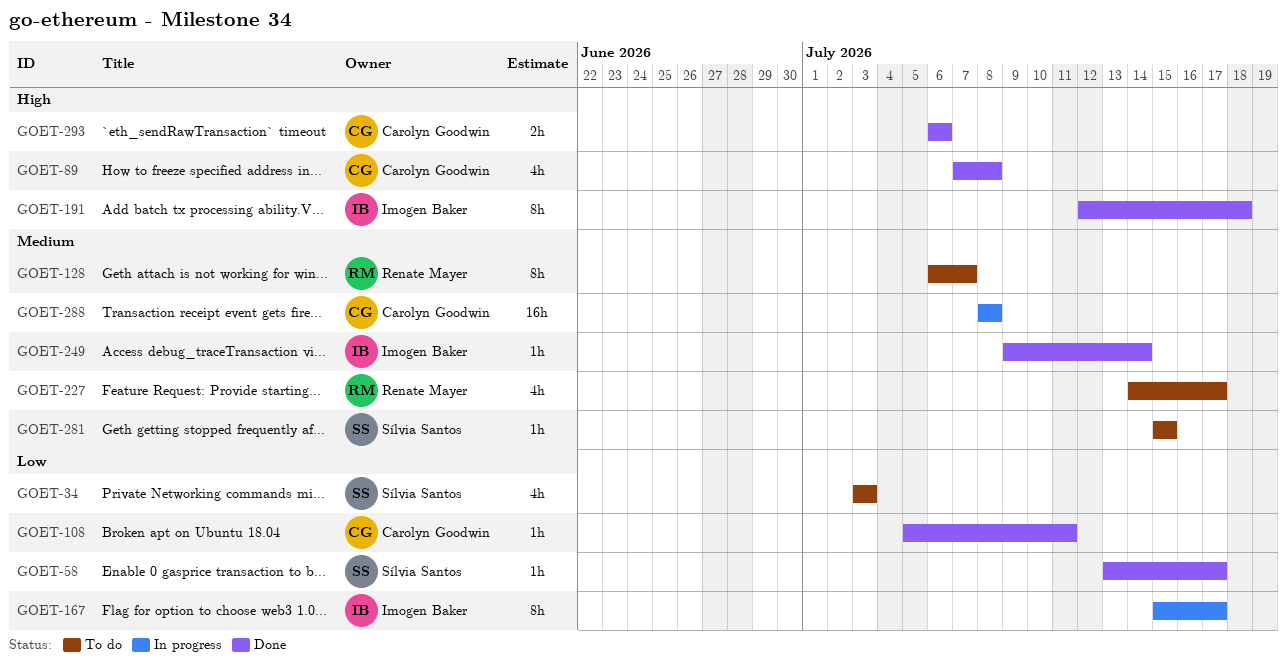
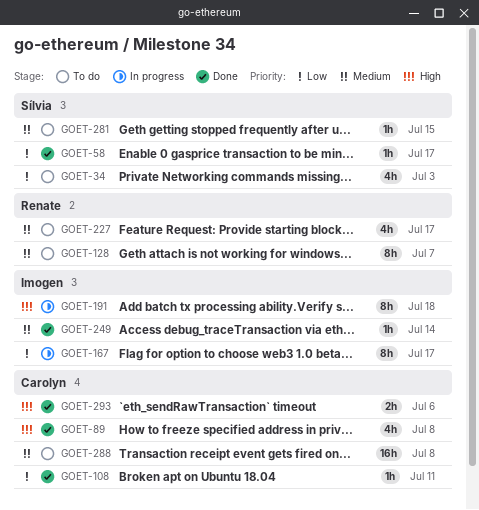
GOET-191, status: Done -> In progress
GOET-288, status: In progress -> To do

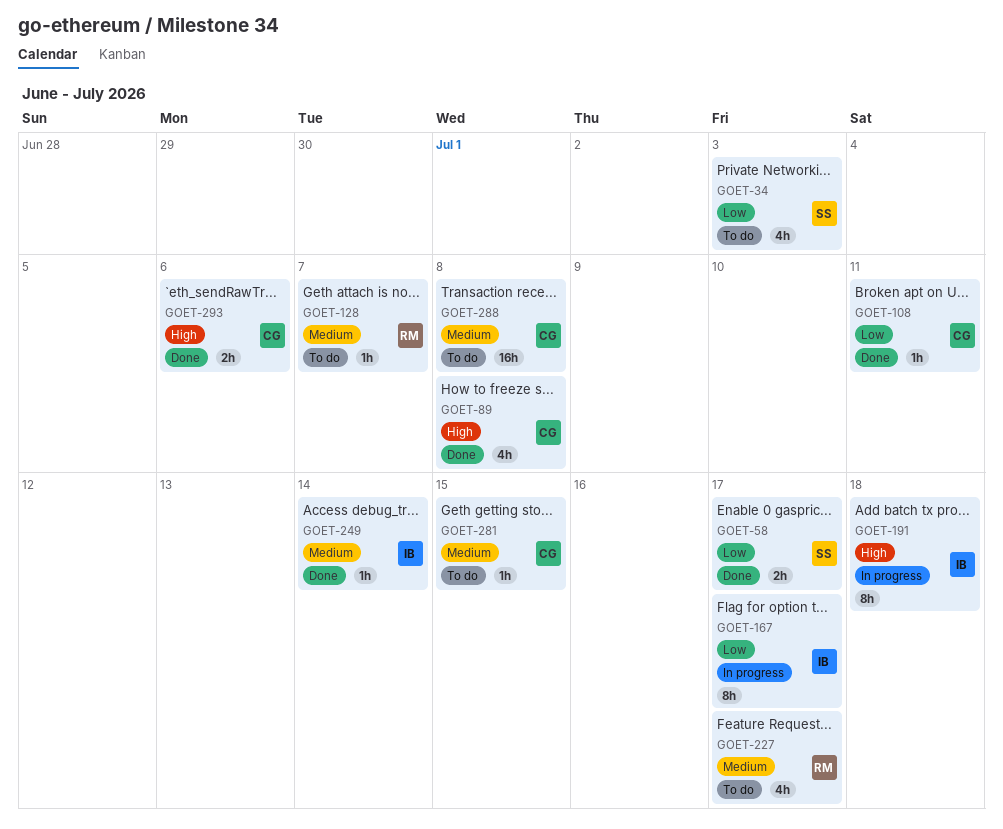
GOET-58, estimate: 1h -> 2h
GOET-128, estimate: 8h -> 1h
GOET-281, owner: Sílvia -> Carolyn

